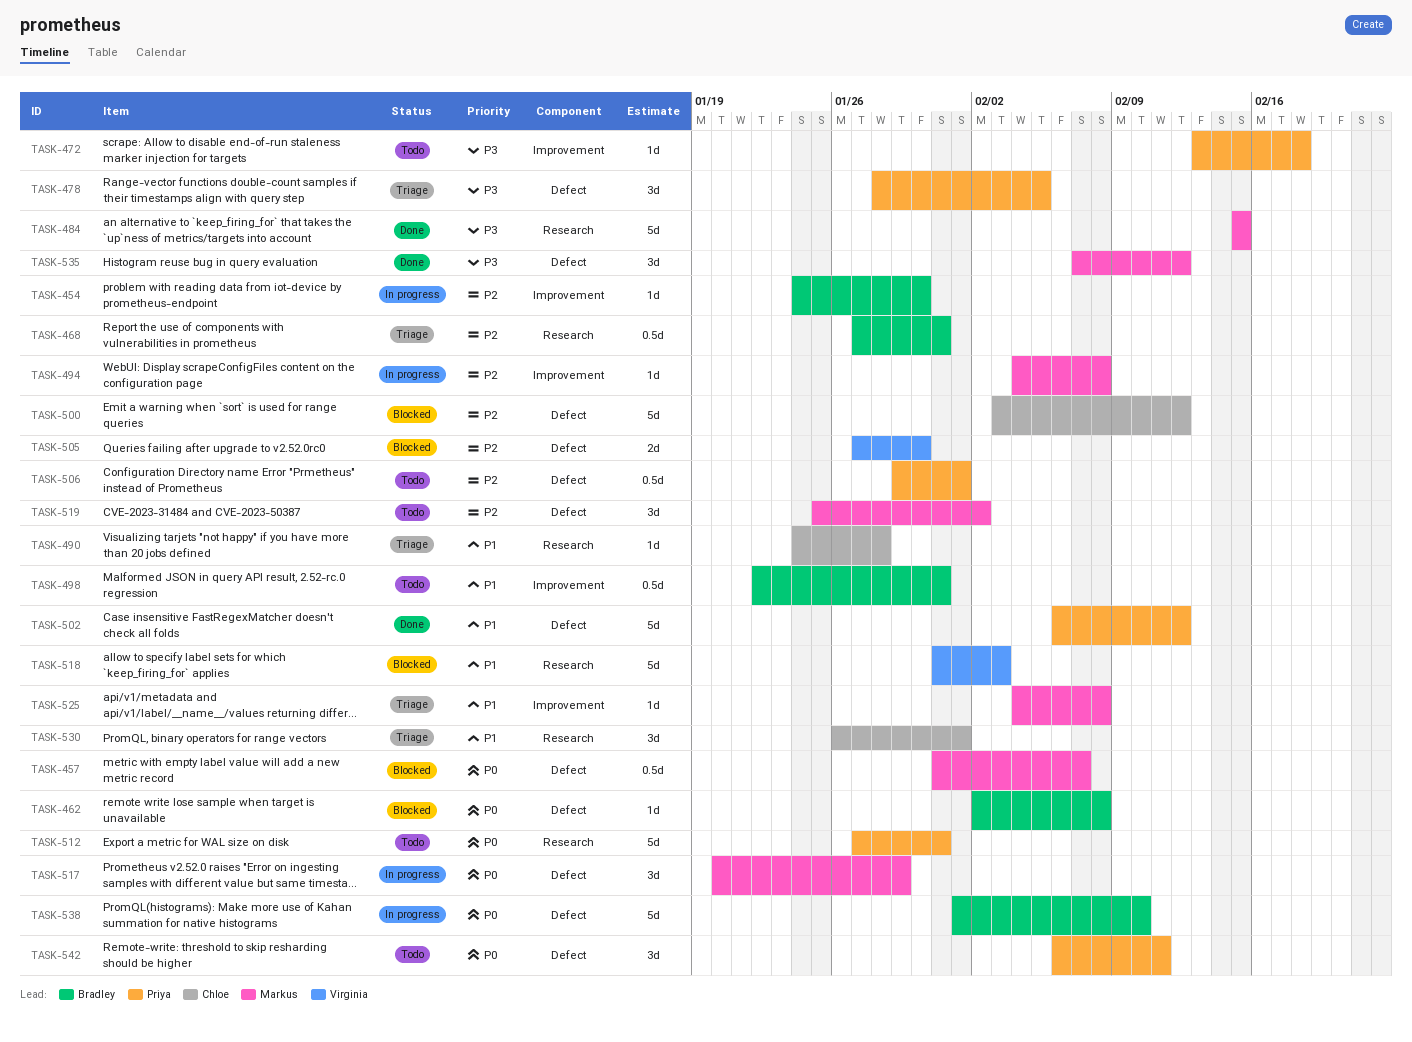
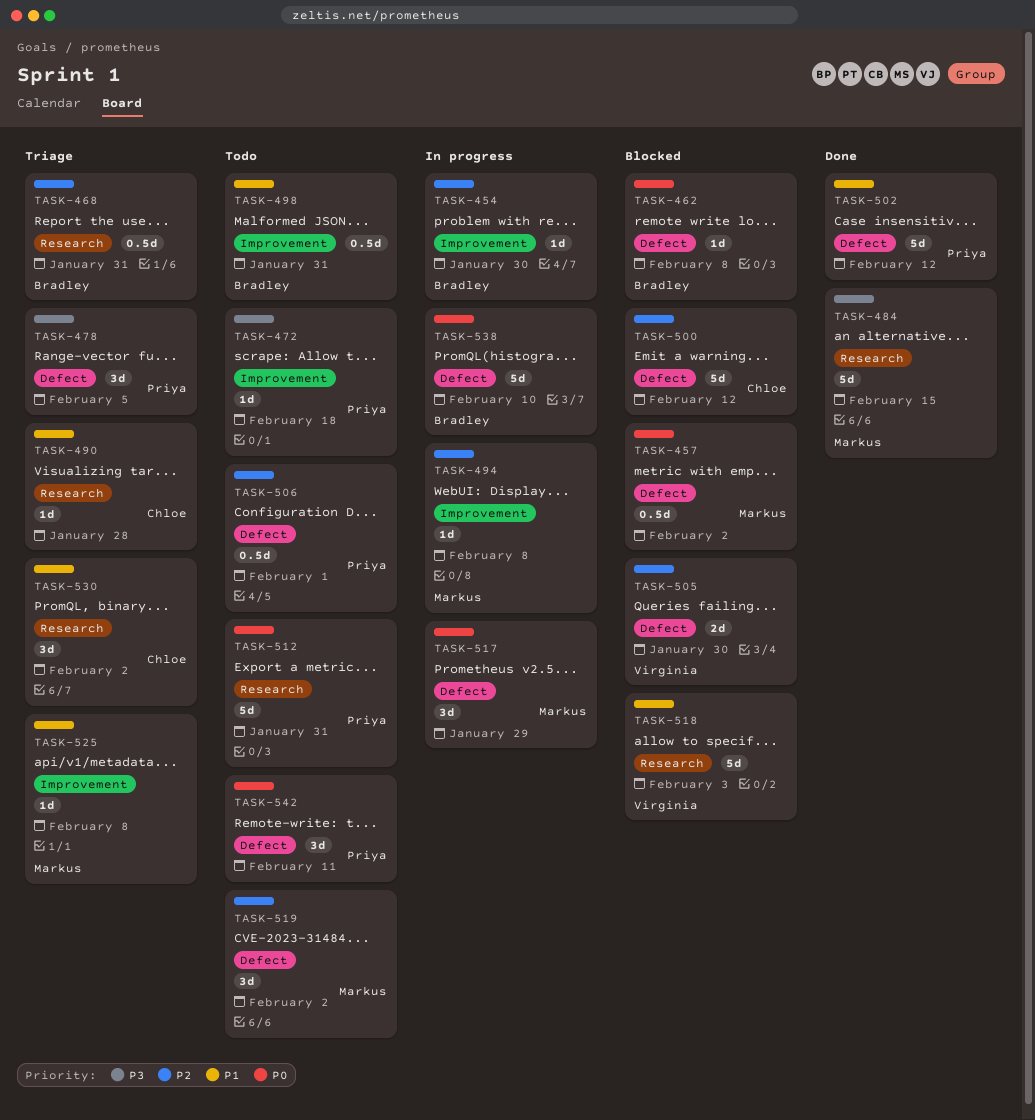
TASK-457, due: Feb 7 -> Feb 2
TASK-530, due: Feb 1 -> Feb 2
TASK-535: present -> none

